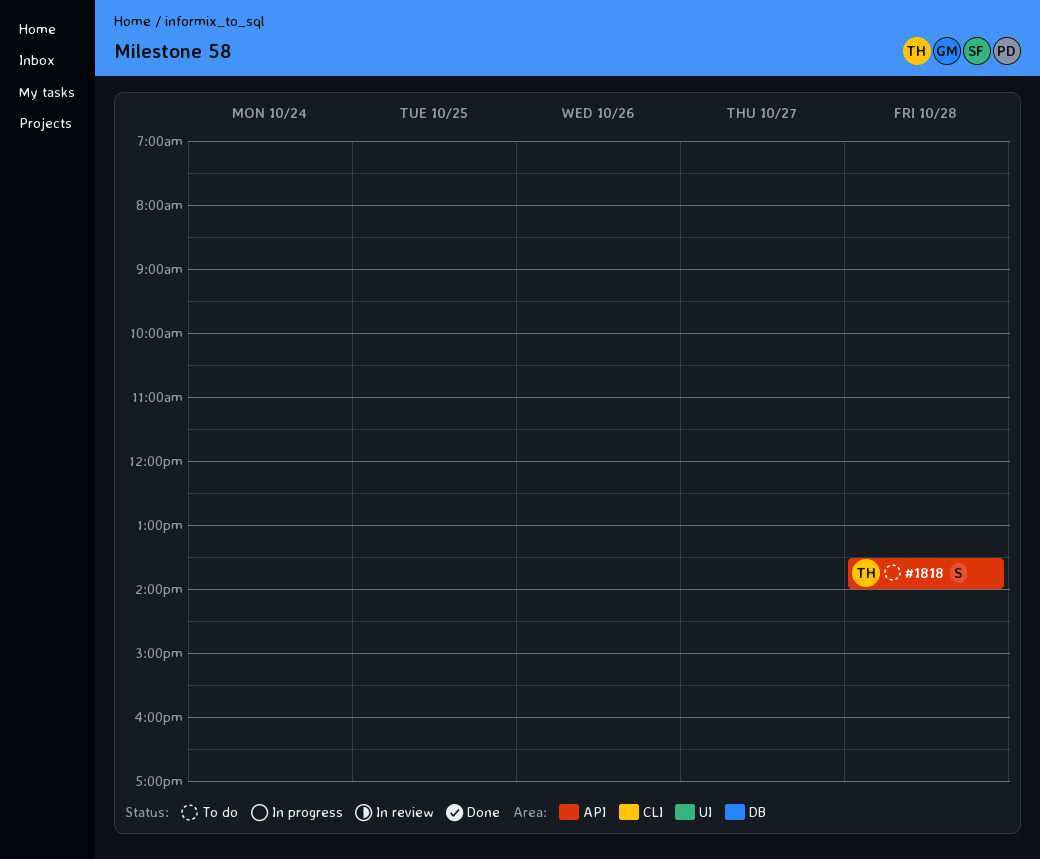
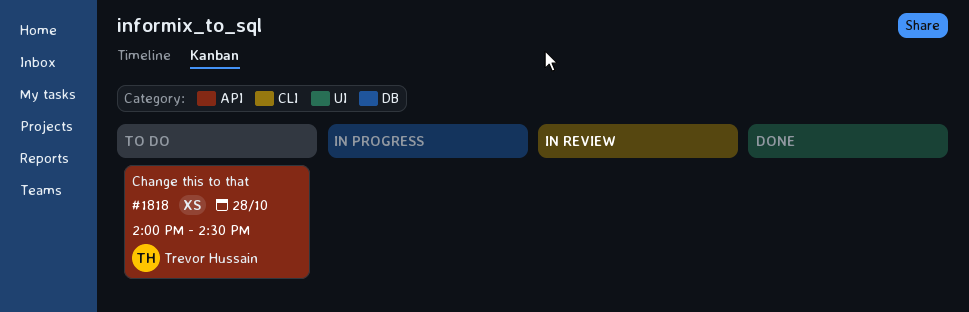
#1818, estimate: S -> XS
#1818, begins: 13:30 -> 14:00
#1818, ends: 14:00 -> 14:30

